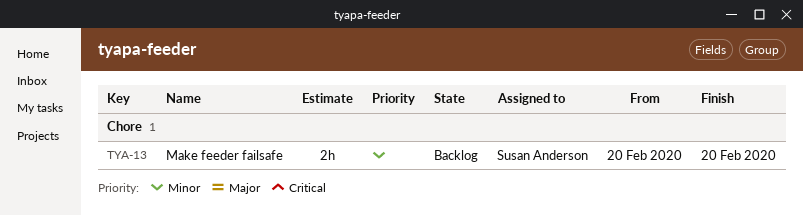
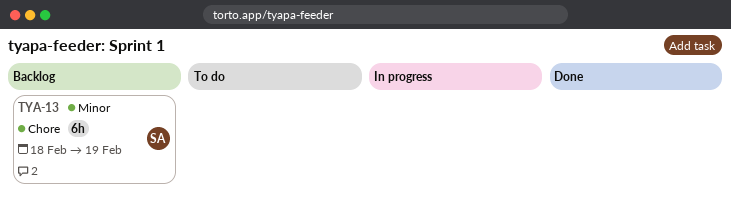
TYA-13, estimate: 2h -> 6h
TYA-13, start: Feb 20 -> Feb 18
TYA-13, due: Feb 20 -> Feb 19

